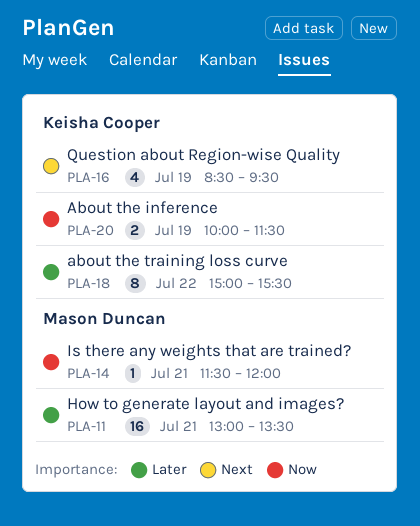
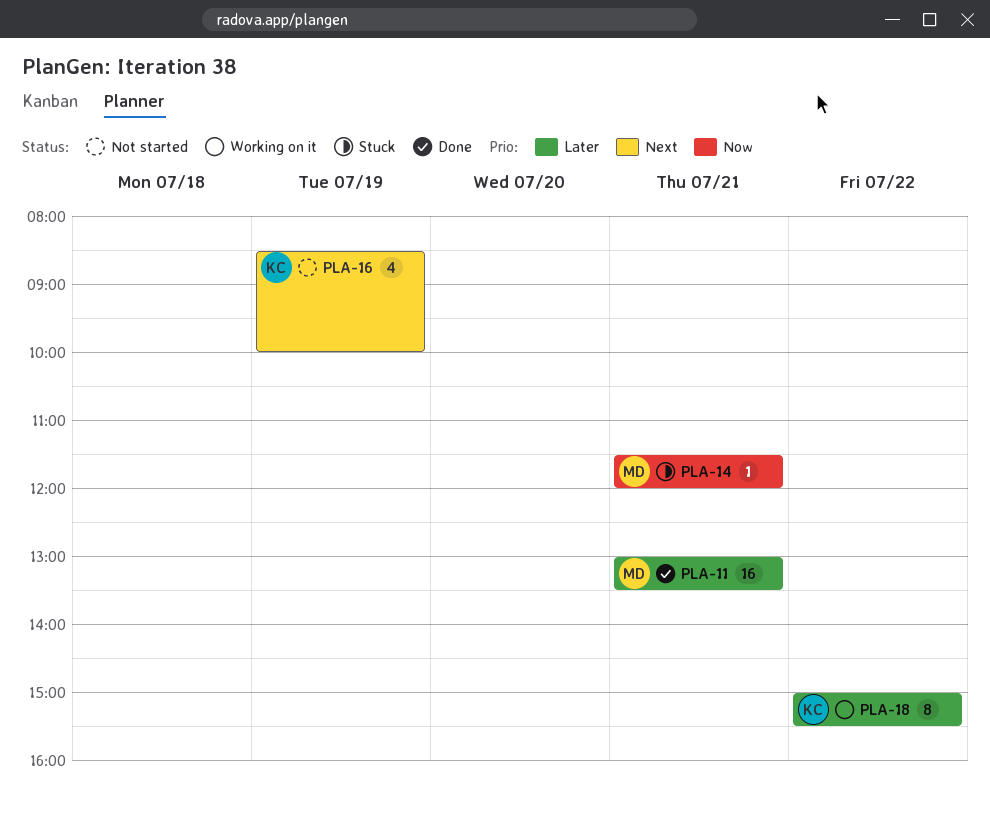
PLA-16, ends: 09:30 -> 10:00
PLA-20: present -> none

